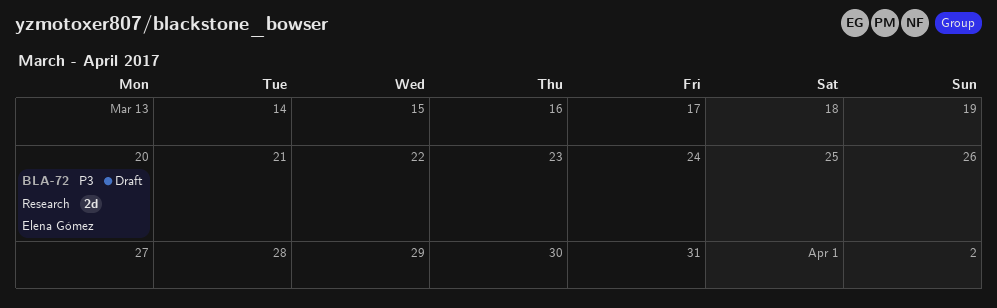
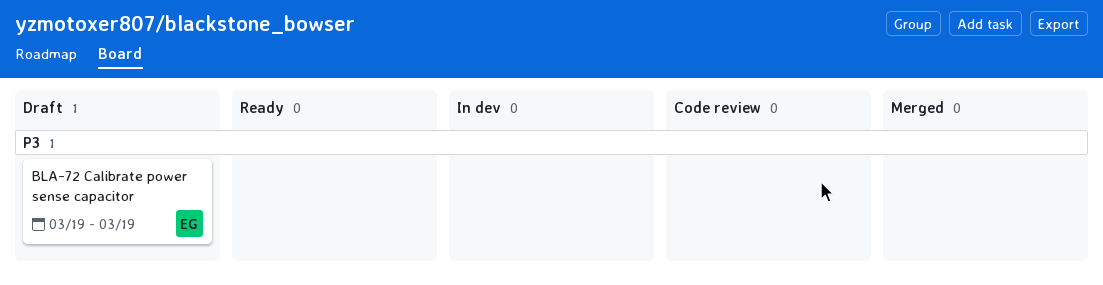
BLA-72, due: Mar 20 -> Mar 19

